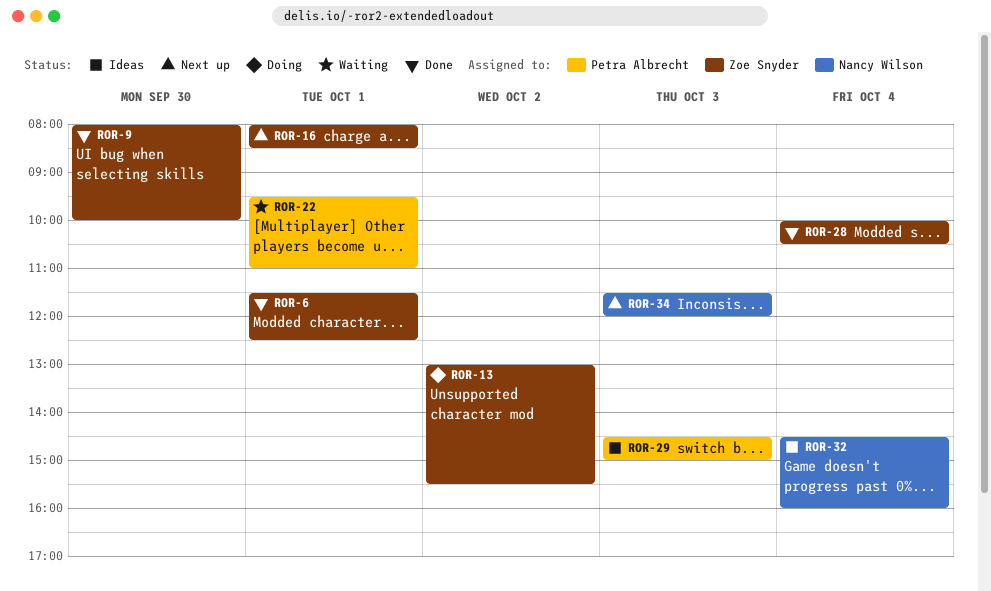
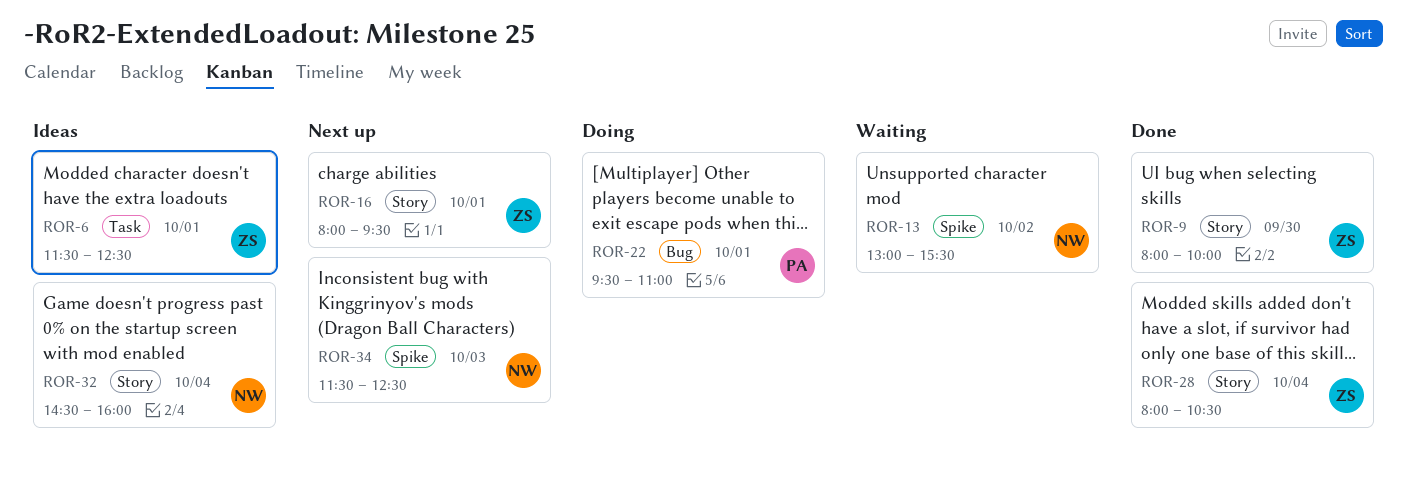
ROR-6, status: Done -> Ideas
ROR-13, status: Doing -> Waiting
ROR-13, owner: Zoe Snyder -> Nancy Wilson
ROR-16, ends: 08:30 -> 09:30
ROR-22, status: Waiting -> Doing
ROR-28, begins: 10:00 -> 08:00
ROR-29: present -> none
ROR-34, ends: 12:00 -> 12:30

